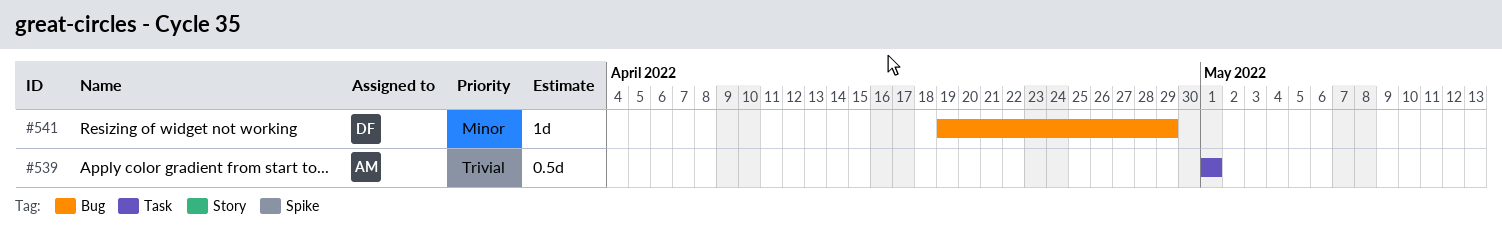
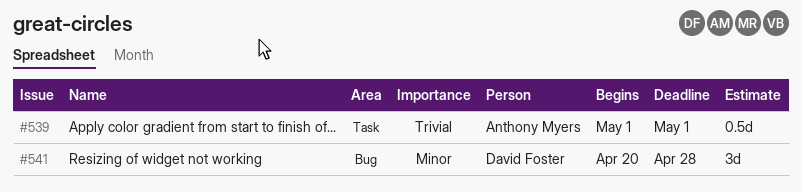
#541, estimate: 1d -> 3d
#541, start: Apr 19 -> Apr 20
#541, due: Apr 29 -> Apr 28

